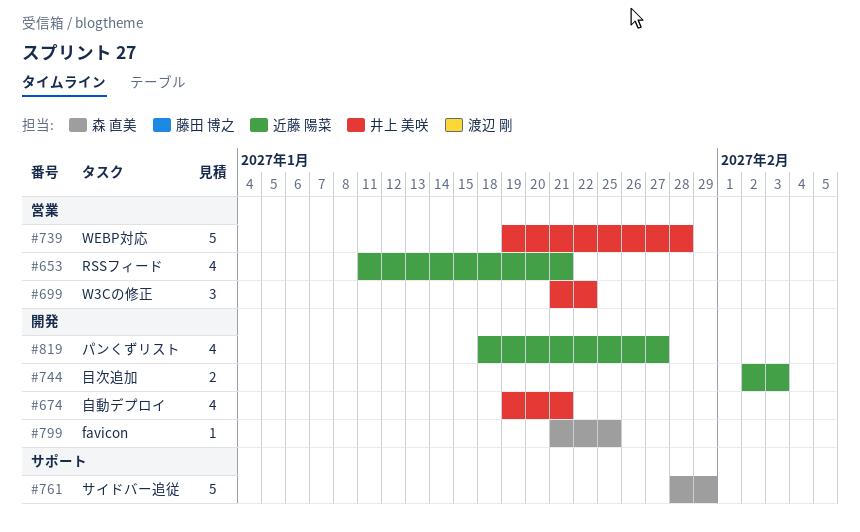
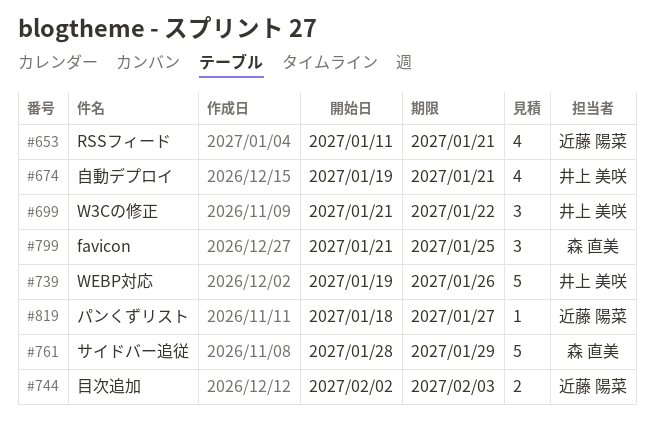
#739, due: Jan 28 -> Jan 26
#799, estimate: 1 -> 3
#819, estimate: 4 -> 1

